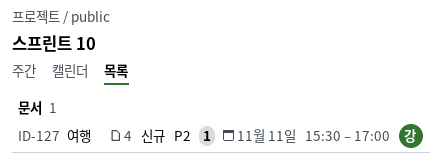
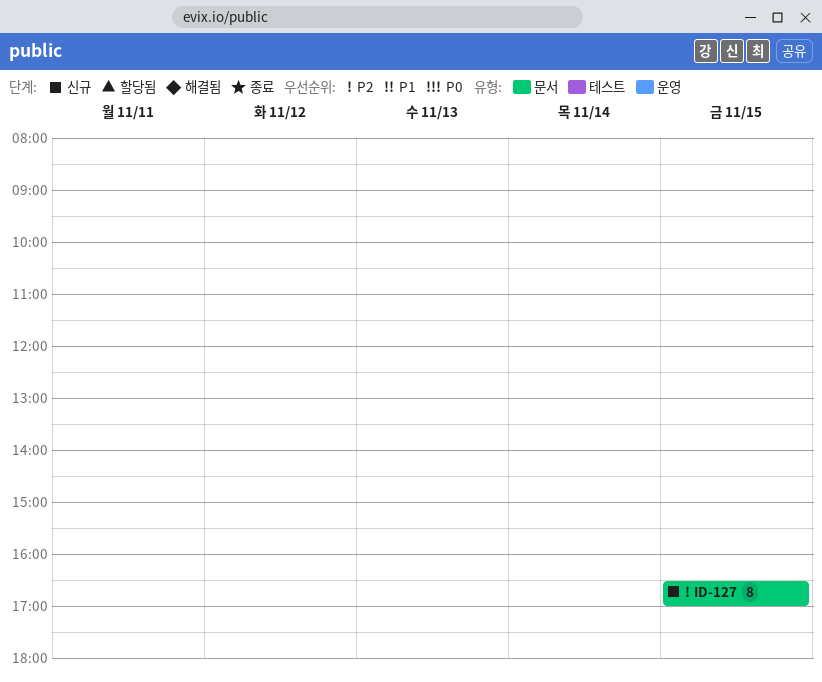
ID-127, estimate: 1 -> 8
ID-127, day: Nov 11 -> Nov 15
ID-127, begins: 15:30 -> 16:30

